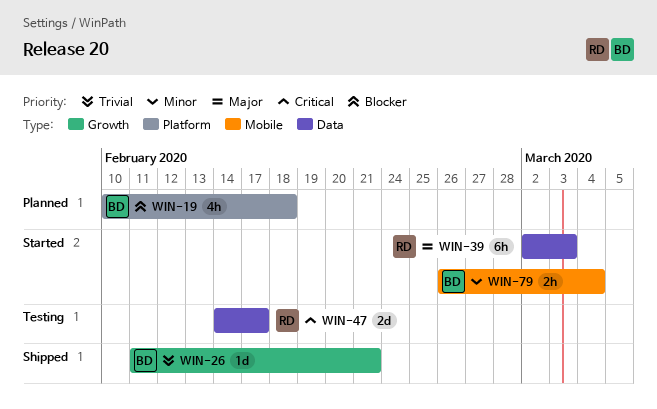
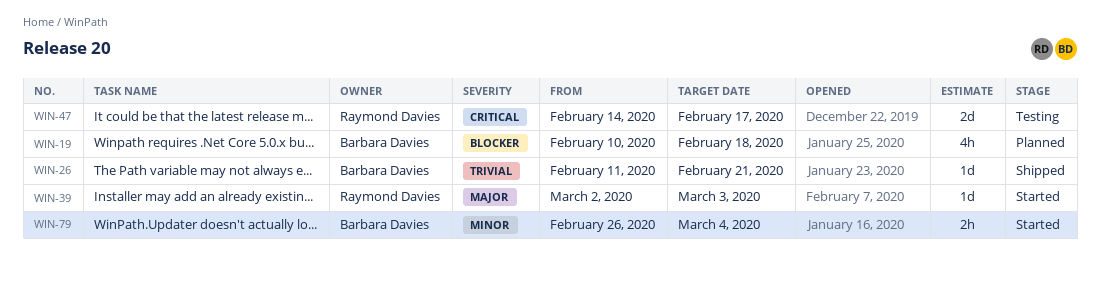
WIN-39, estimate: 6h -> 1d

